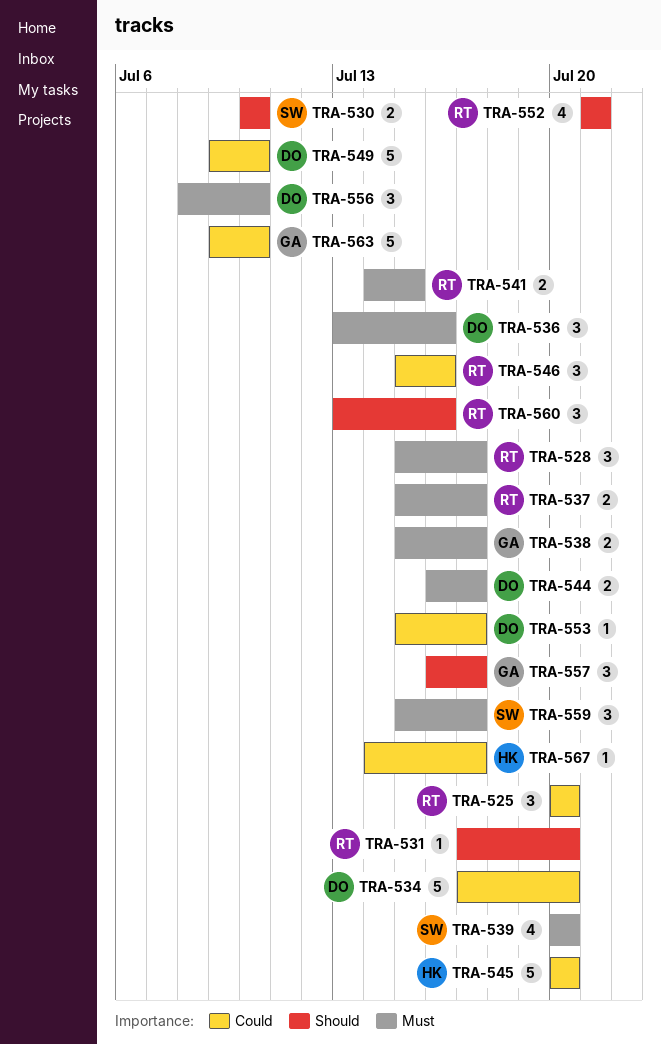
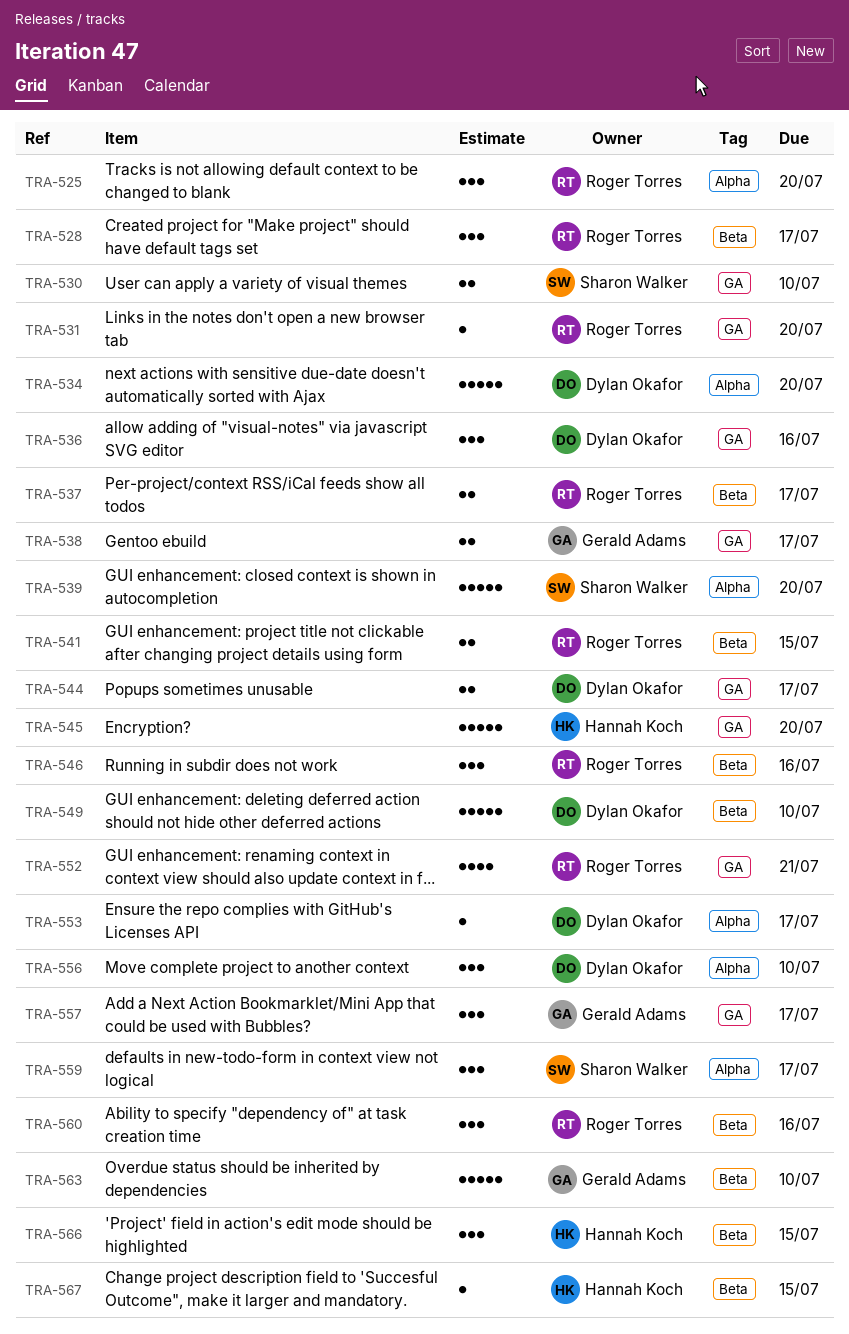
TRA-539, estimate: 4 -> 5
TRA-566: none -> present
TRA-567, due: Jul 17 -> Jul 15

